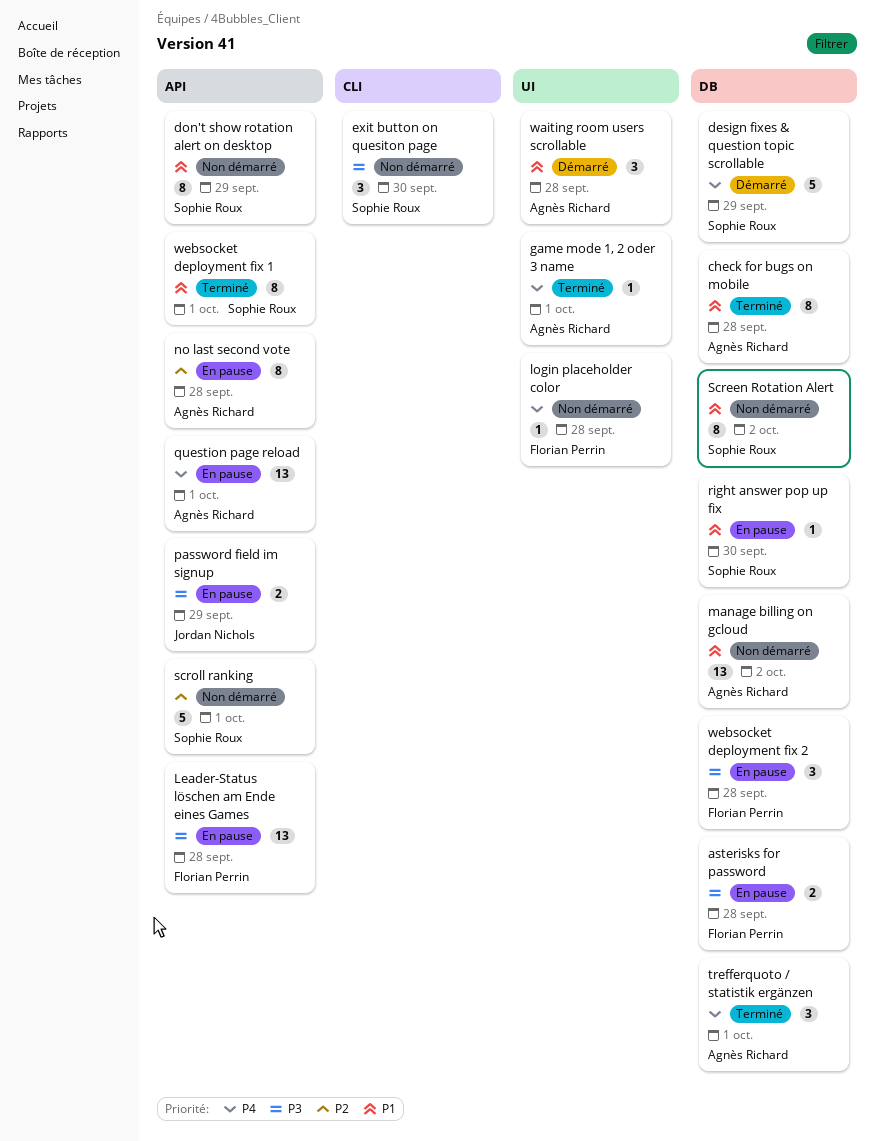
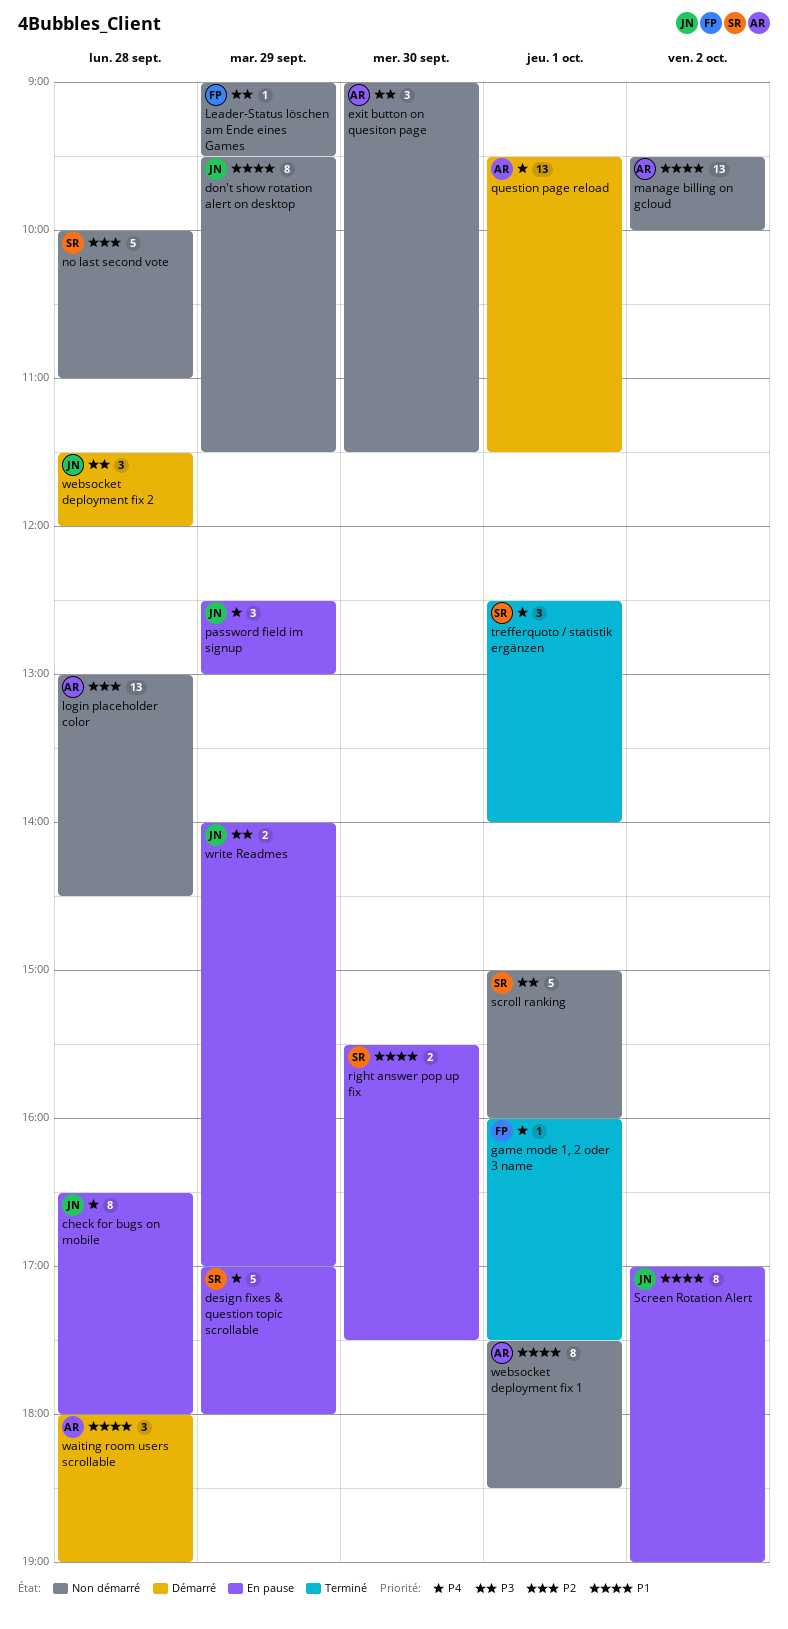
asterisks for password: present -> none
check for bugs on mobile, status: Terminé -> En pause
check for bugs on mobile, owner: Agnès Richard -> Jordan Nichols
check for bugs on mobile, priority: P1 -> P4
design fixes & question topic scrollable, status: Démarré -> En pause
don't show rotation alert on desktop, owner: Sophie Roux -> Jordan Nichols
exit button on quesiton page, owner: Sophie Roux -> Agnès Richard
game mode 1, 2 oder 3 name, owner: Agnès Richard -> Florian Perrin
Leader-Status löschen am Ende eines Games, status: En pause -> Non démarré
Leader-Status löschen am Ende eines Games, estimate: 13 -> 1
Leader-Status löschen am Ende eines Games, day: Sep 28 -> Sep 29
login placeholder color, owner: Florian Perrin -> Agnès Richard
login placeholder color, priority: P4 -> P2
login placeholder color, estimate: 1 -> 13
no last second vote, status: En pause -> Non démarré
no last second vote, owner: Agnès Richard -> Sophie Roux
no last second vote, estimate: 8 -> 5
password field im signup, priority: P3 -> P4
password field im signup, estimate: 2 -> 3
question page reload, status: En pause -> Démarré
right answer pop up fix, estimate: 1 -> 2
Screen Rotation Alert, status: Non démarré -> En pause
Screen Rotation Alert, owner: Sophie Roux -> Jordan Nichols
scroll ranking, priority: P2 -> P3
trefferquoto / statistik ergänzen, owner: Agnès Richard -> Sophie Roux
websocket deployment fix 1, status: Terminé -> Non démarré
websocket deployment fix 1, owner: Sophie Roux -> Agnès Richard
websocket deployment fix 2, status: En pause -> Démarré
websocket deployment fix 2, owner: Florian Perrin -> Jordan Nichols
write Readmes: none -> present

